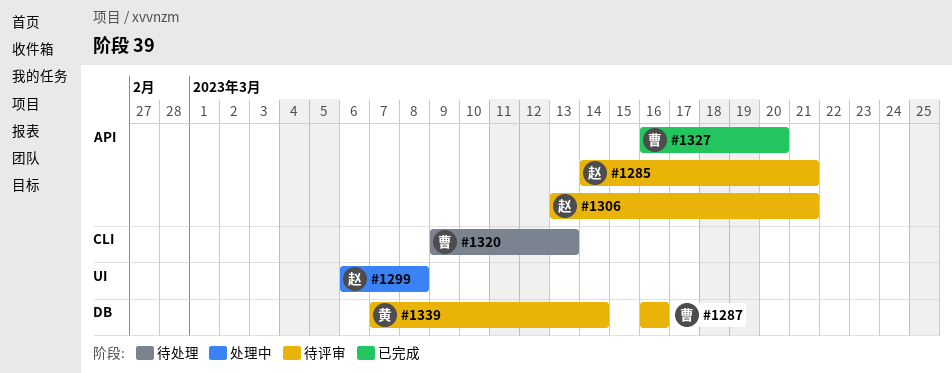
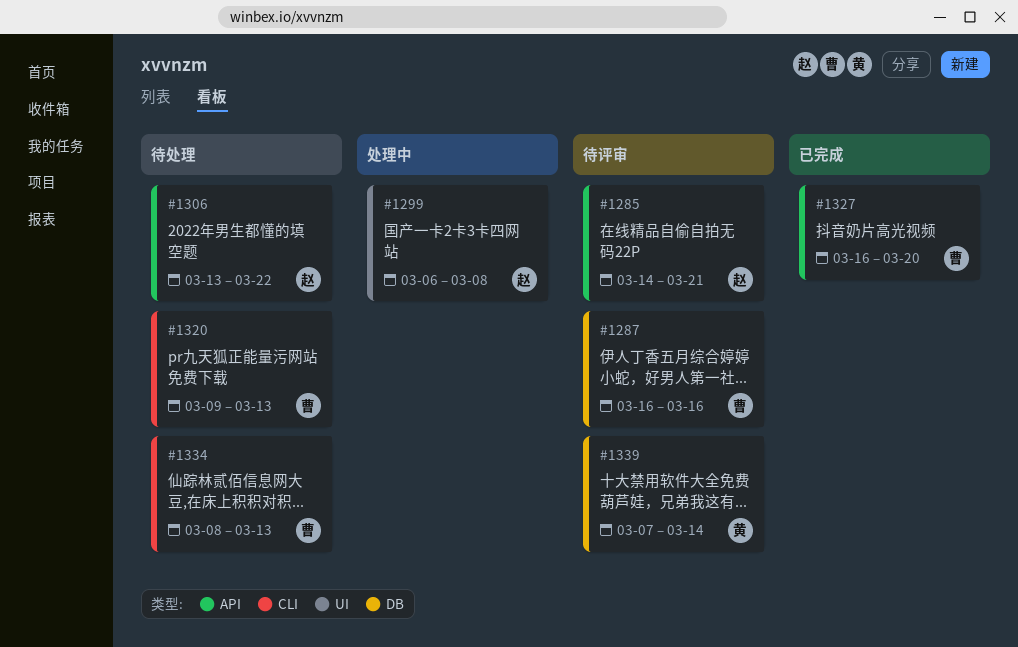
#1306, status: 待评审 -> 待处理
#1306, due: Mar 21 -> Mar 22
#1334: none -> present

